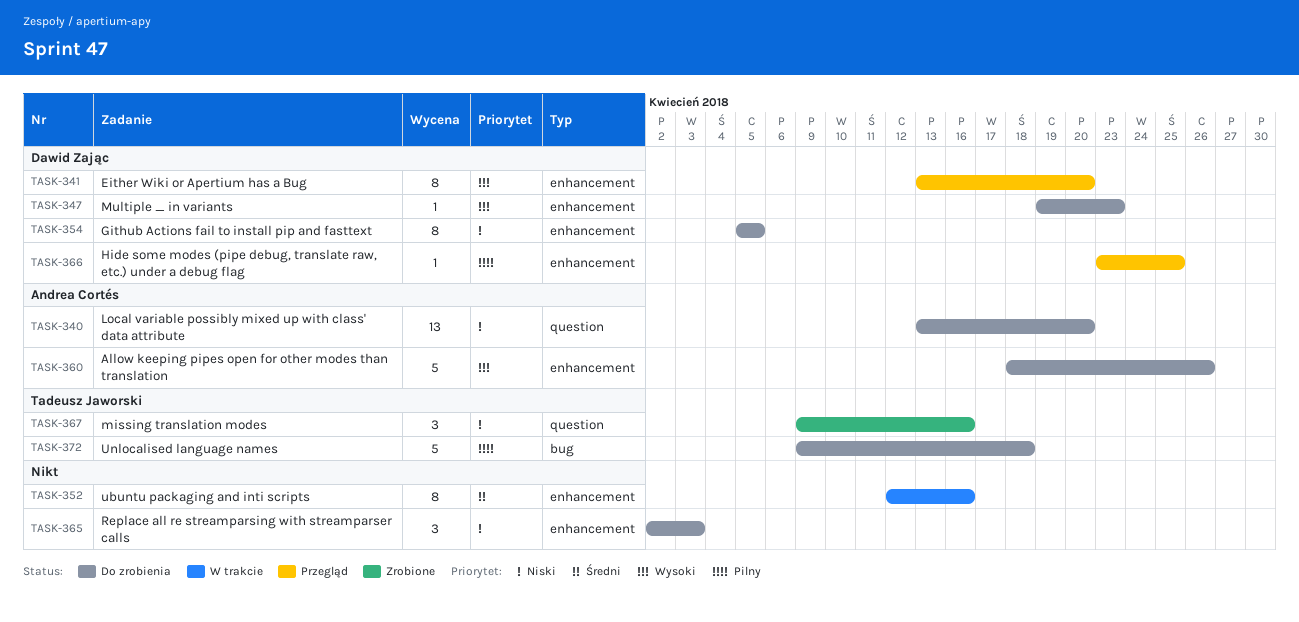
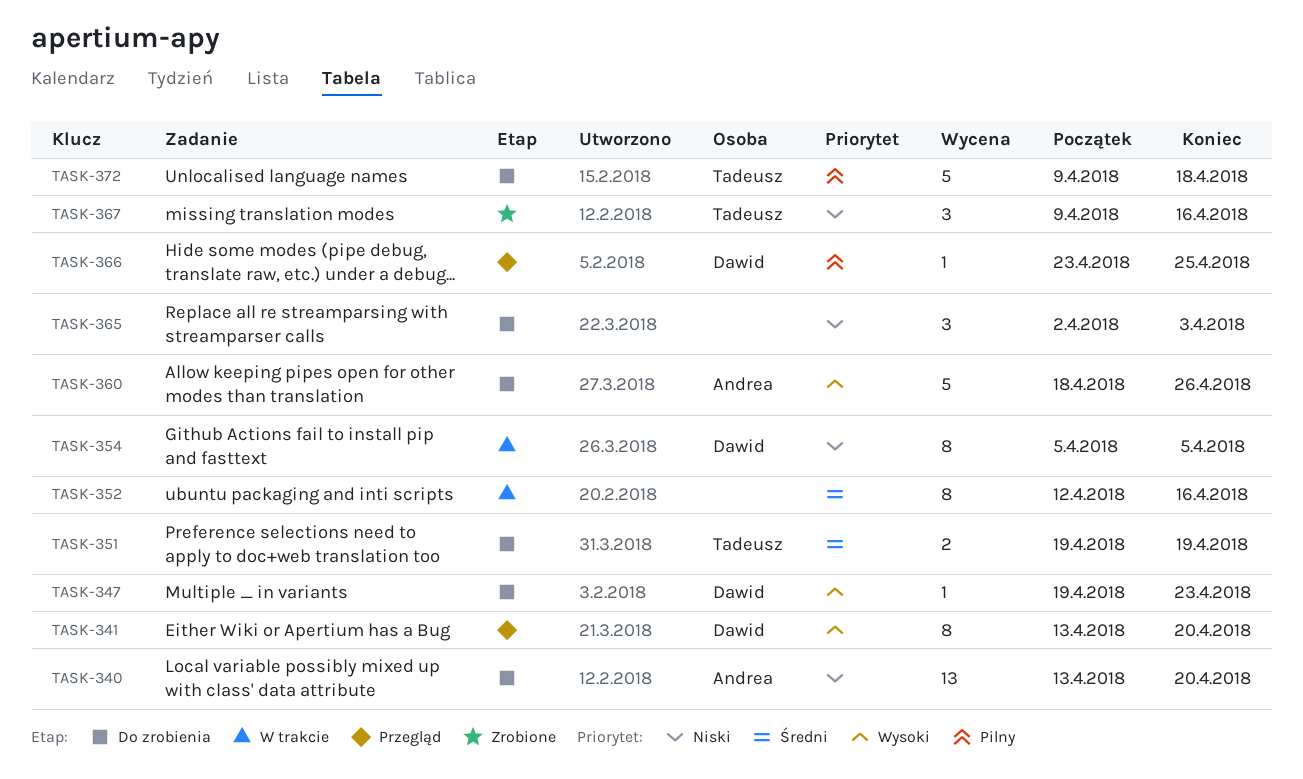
TASK-351: none -> present
TASK-354, status: Do zrobienia -> W trakcie

